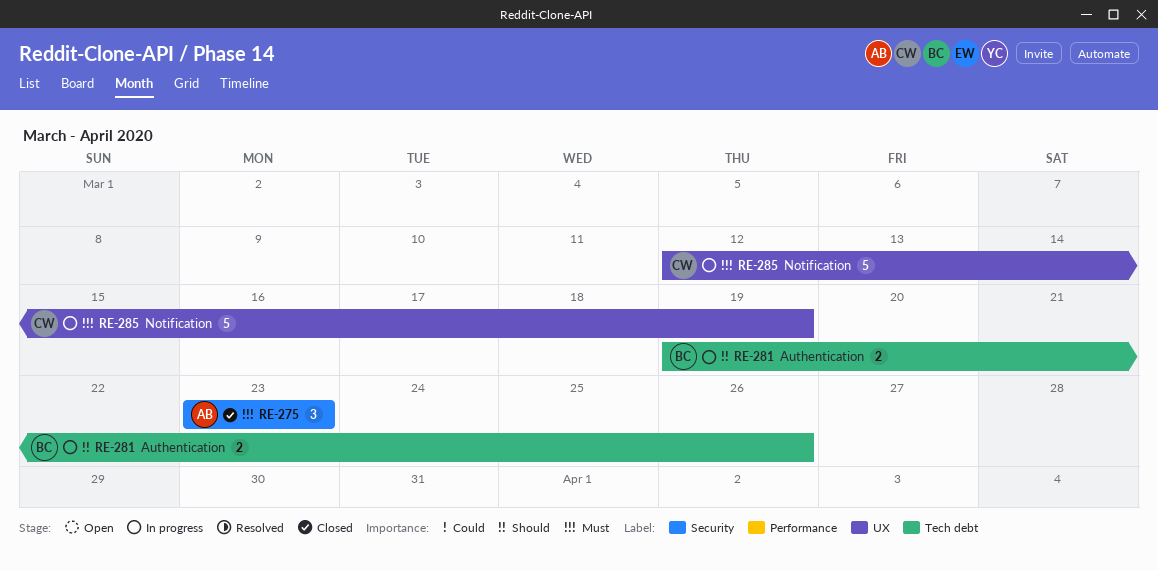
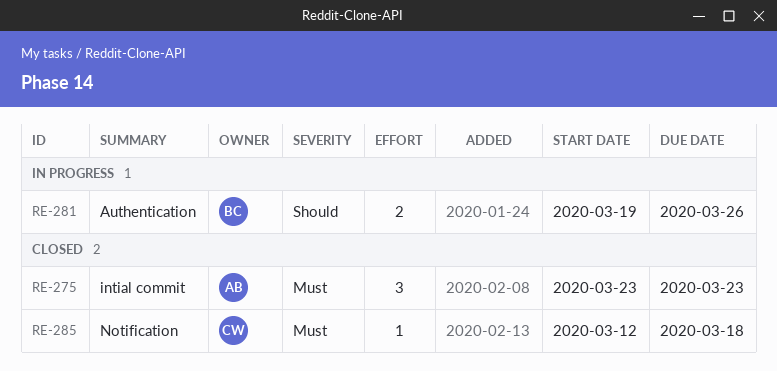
RE-285, status: In progress -> Closed
RE-285, estimate: 5 -> 1
RE-285, due: Mar 19 -> Mar 18

